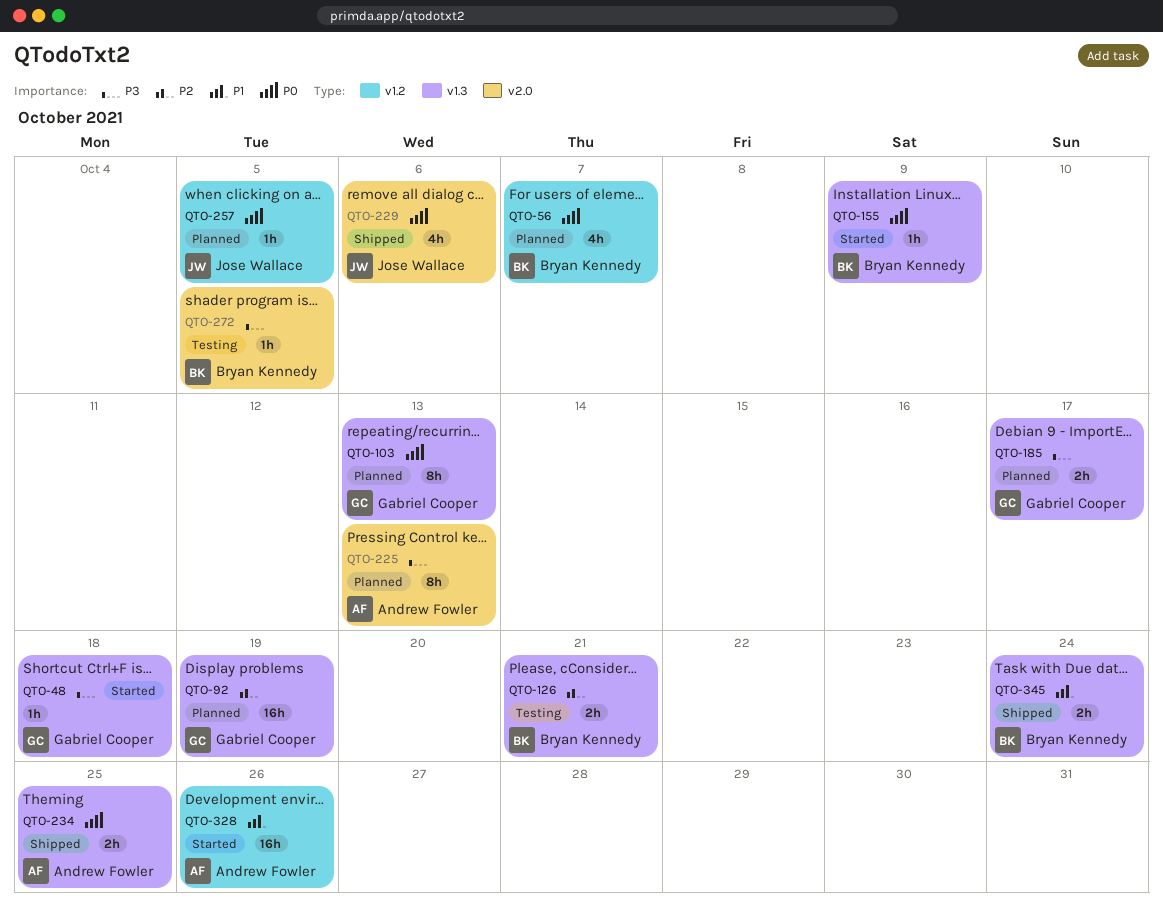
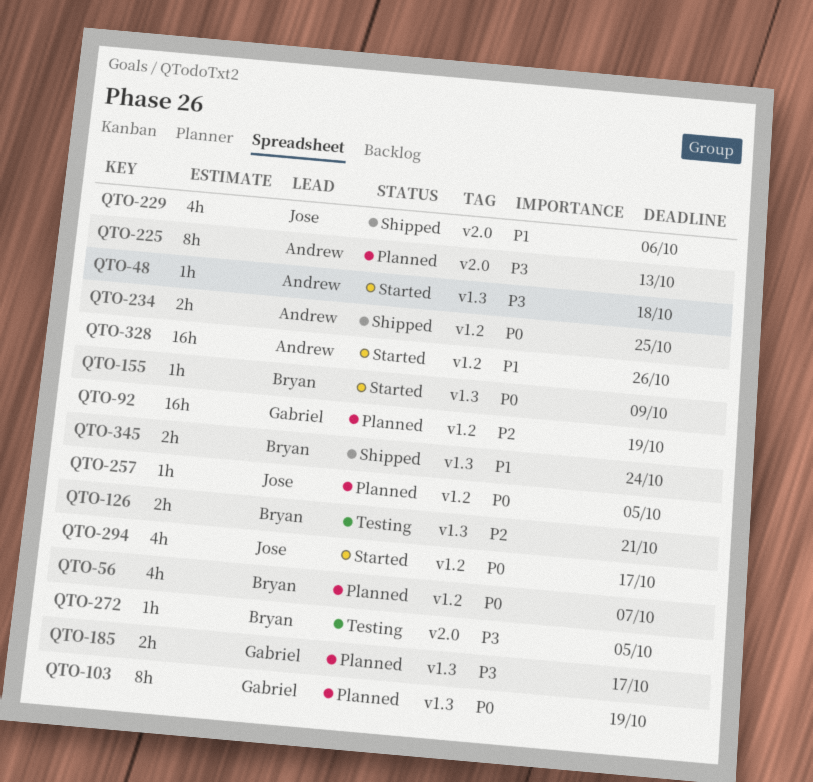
QTO-48, owner: Gabriel Cooper -> Andrew Fowler
QTO-92, label: v1.3 -> v1.2
QTO-103, due: Oct 13 -> Oct 19
QTO-229, priority: P0 -> P1
QTO-234, label: v1.3 -> v1.2
QTO-294: none -> present

